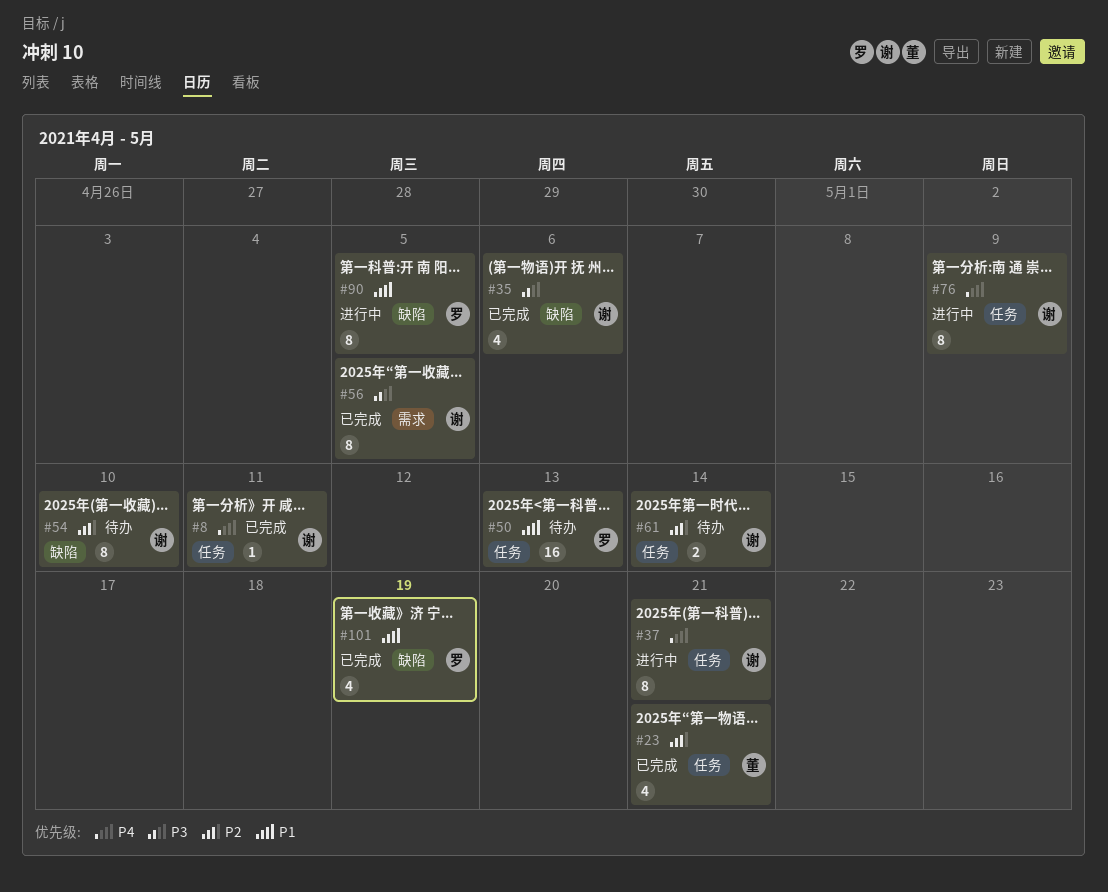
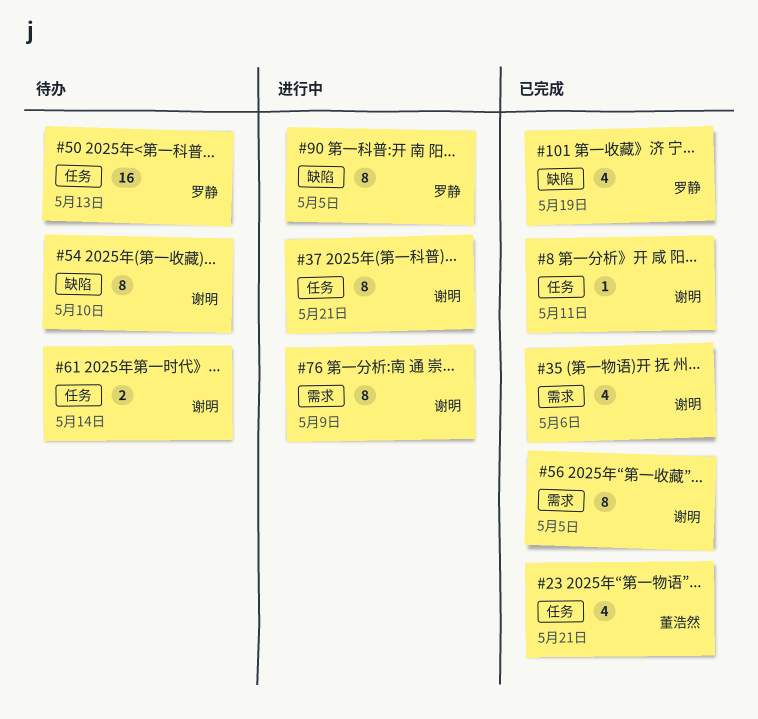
#35, label: 缺陷 -> 需求
#76, label: 任务 -> 需求

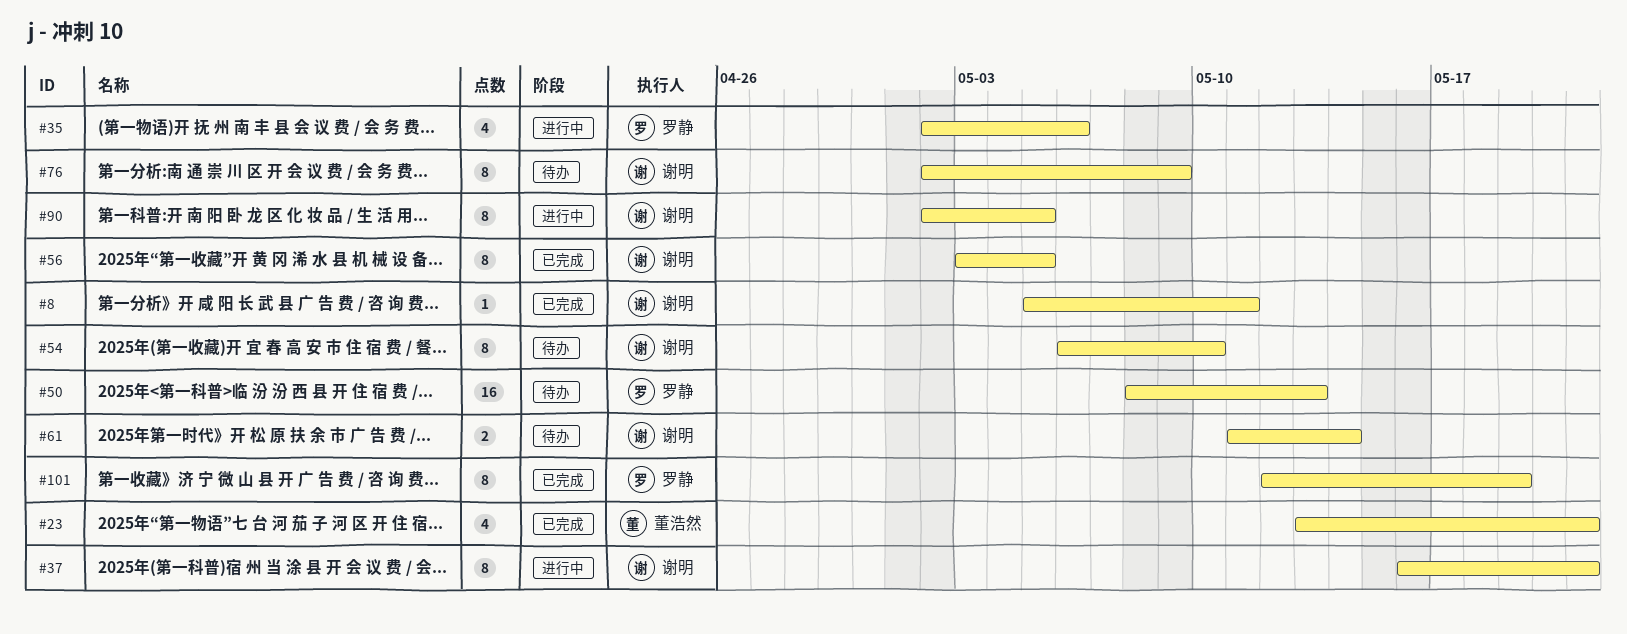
#35, status: 已完成 -> 进行中
#35, owner: 谢明 -> 罗静
#76, status: 进行中 -> 待办
#90, owner: 罗静 -> 谢明
#101, estimate: 4 -> 8

